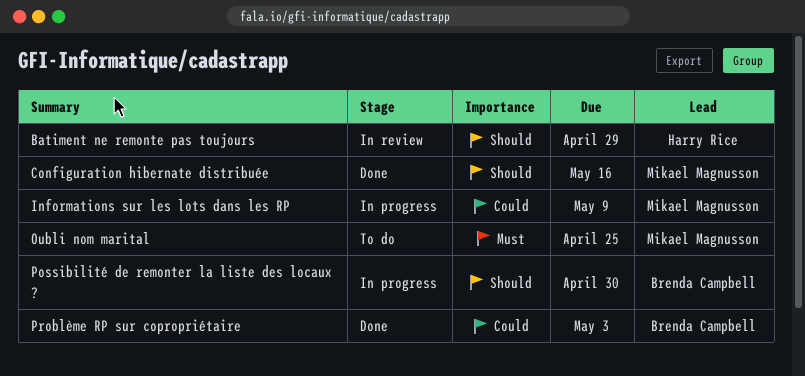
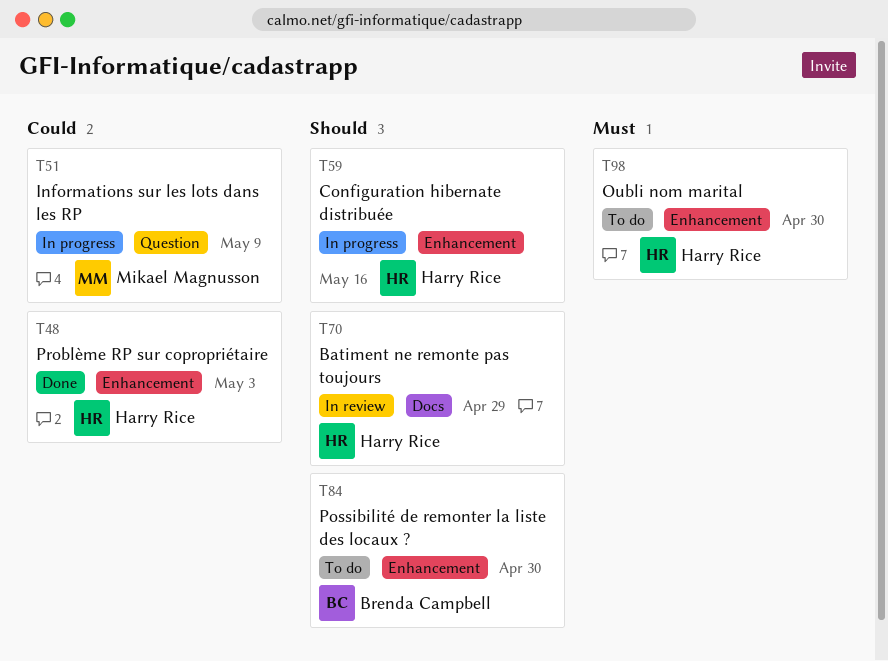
Configuration hibernate distribuée, status: Done -> In progress
Configuration hibernate distribuée, owner: Mikael Magnusson -> Harry Rice
Oubli nom marital, owner: Mikael Magnusson -> Harry Rice
Oubli nom marital, due: Apr 25 -> Apr 30
Possibilité de remonter la liste des locaux ?, status: In progress -> To do
Problème RP sur copropriétaire, owner: Brenda Campbell -> Harry Rice

